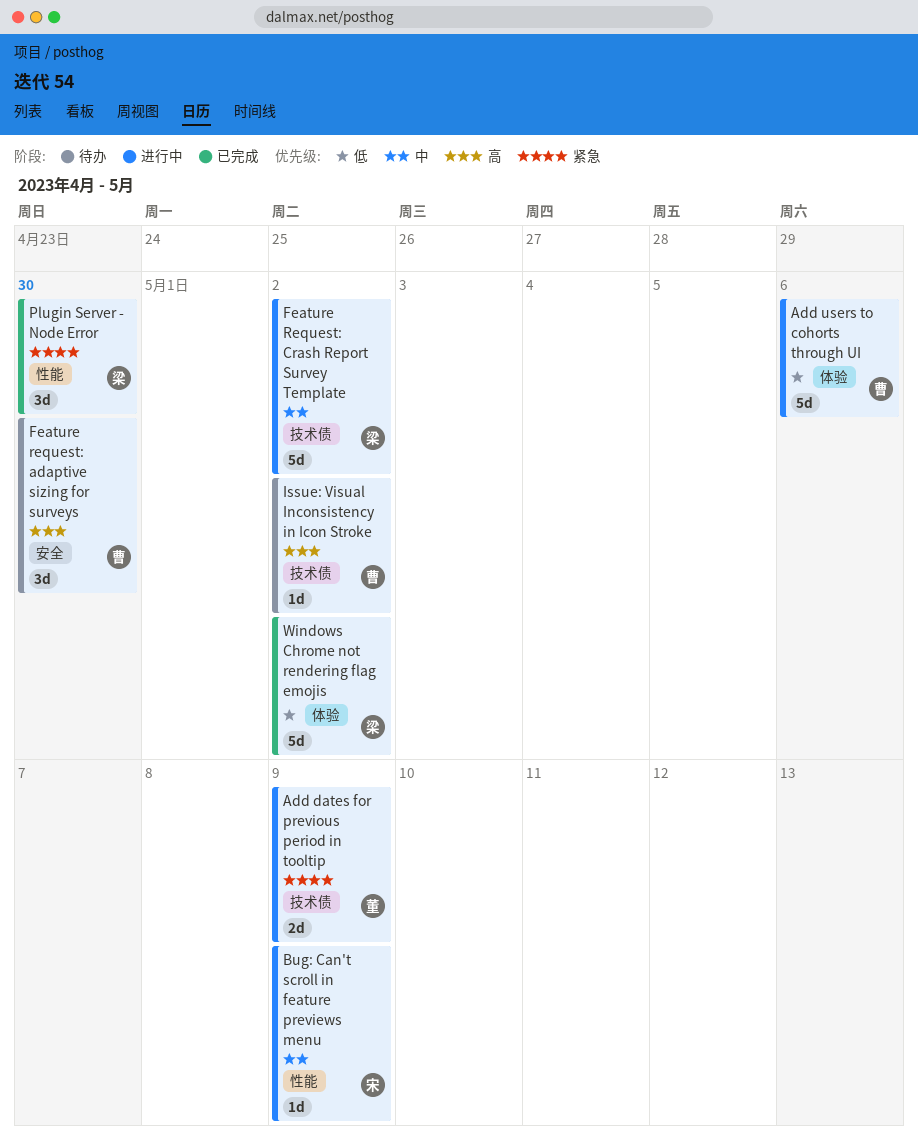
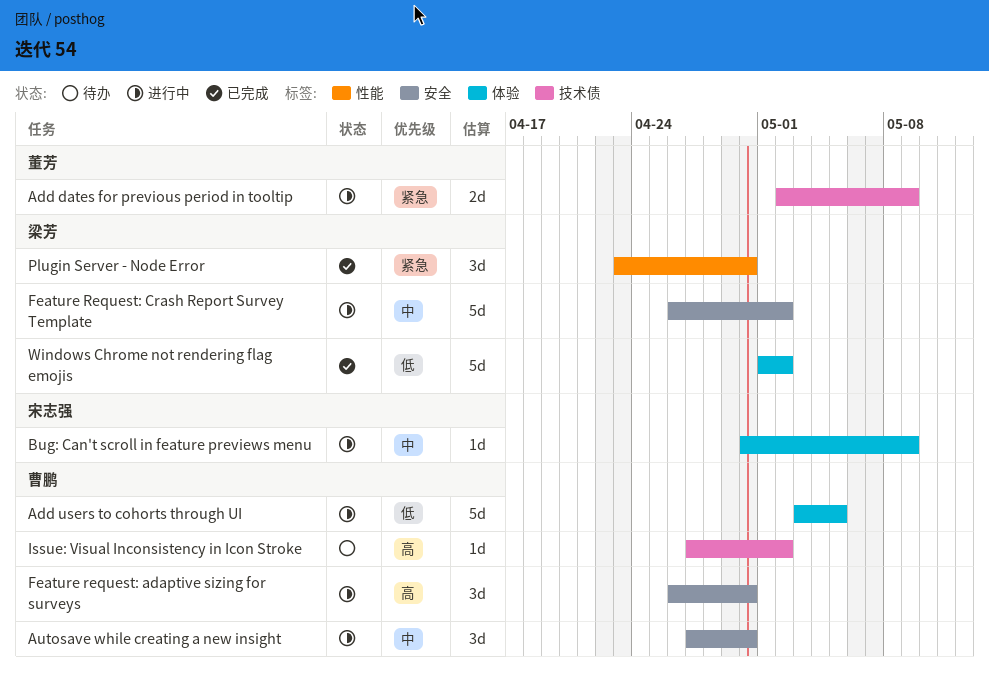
Add users to cohorts through UI, due: May 6 -> May 5
Autosave while creating a new insight: none -> present
Bug: Can't scroll in feature previews menu, label: 性能 -> 体验
Feature request: adaptive sizing for surveys, status: 待办 -> 进行中
Feature Request: Crash Report Survey Template, label: 技术债 -> 安全

